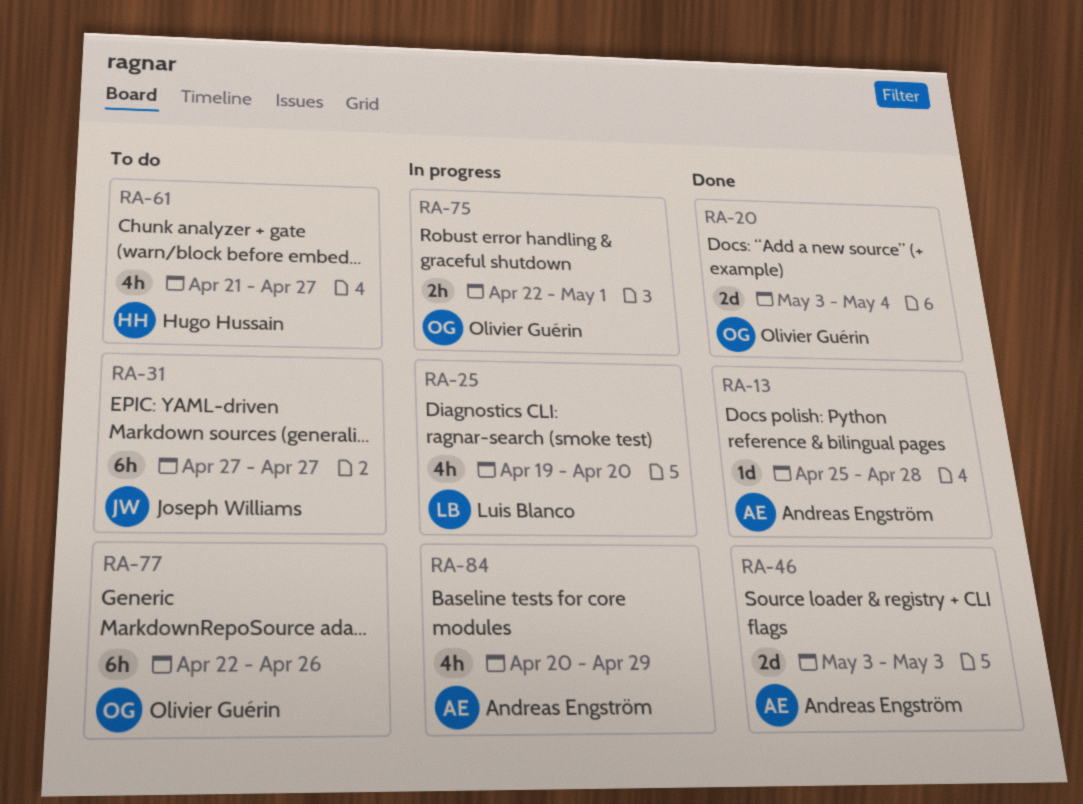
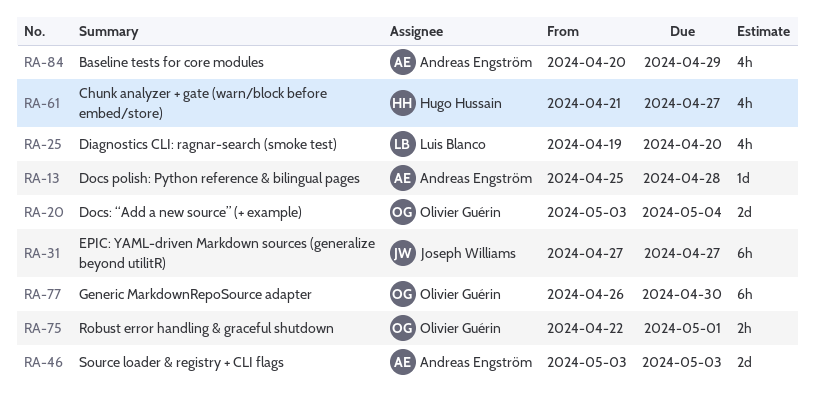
RA-77, start: Apr 22 -> Apr 26
RA-77, due: Apr 26 -> Apr 30

